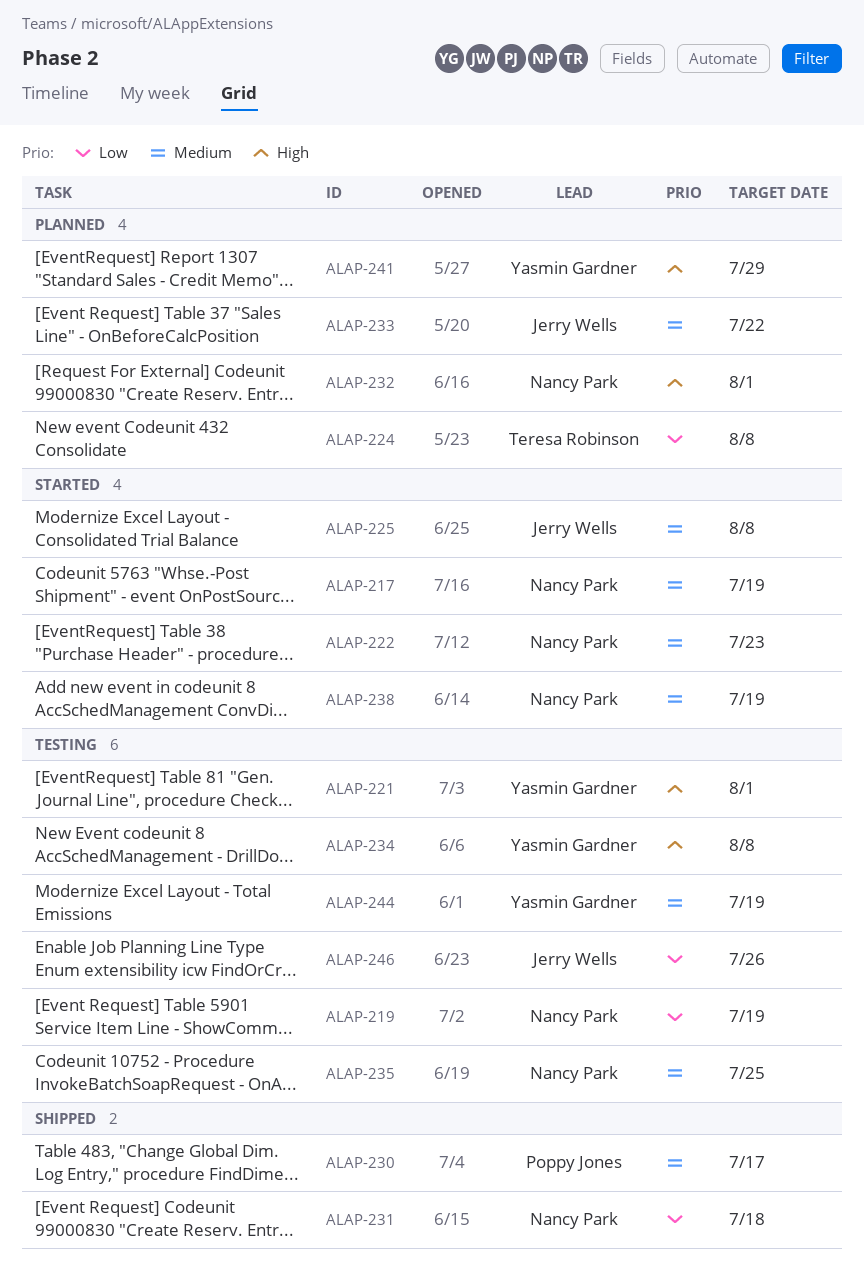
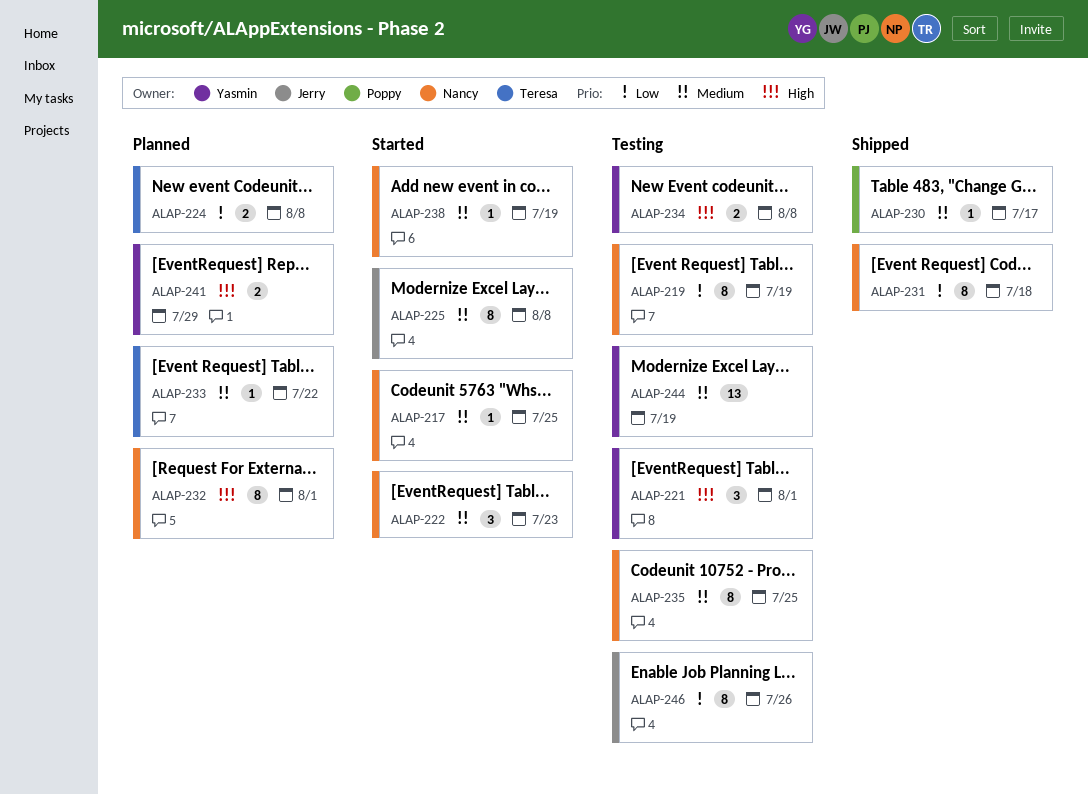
ALAP-217, due: Jul 19 -> Jul 25
ALAP-233, owner: Jerry Wells -> Teresa Robinson

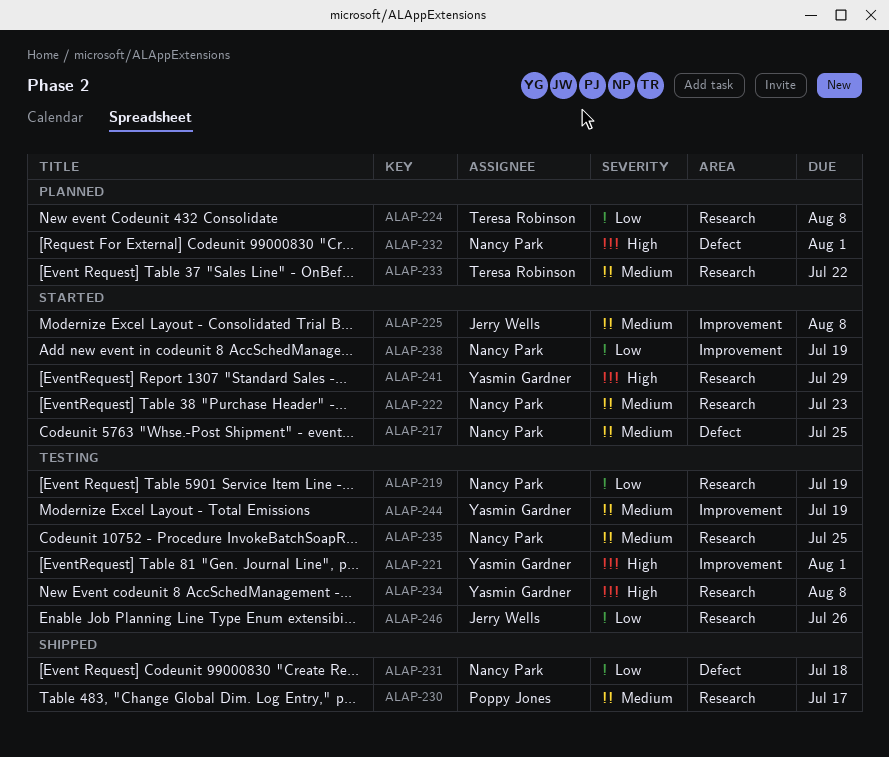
ALAP-238, priority: Medium -> Low
ALAP-241, status: Planned -> Started

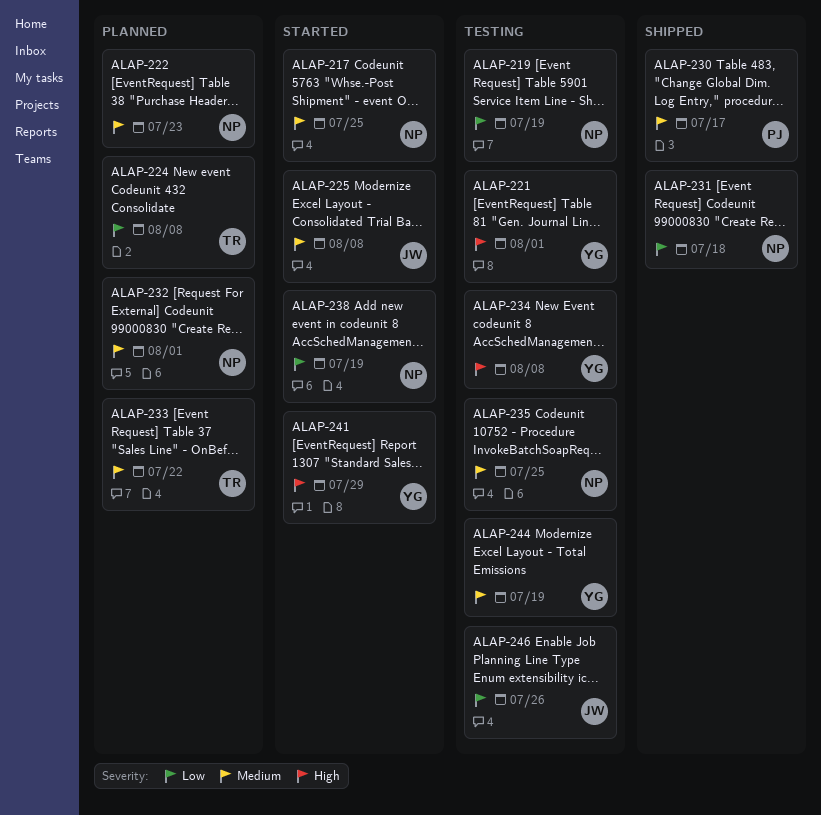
ALAP-222, status: Started -> Planned
ALAP-232, priority: High -> Medium

